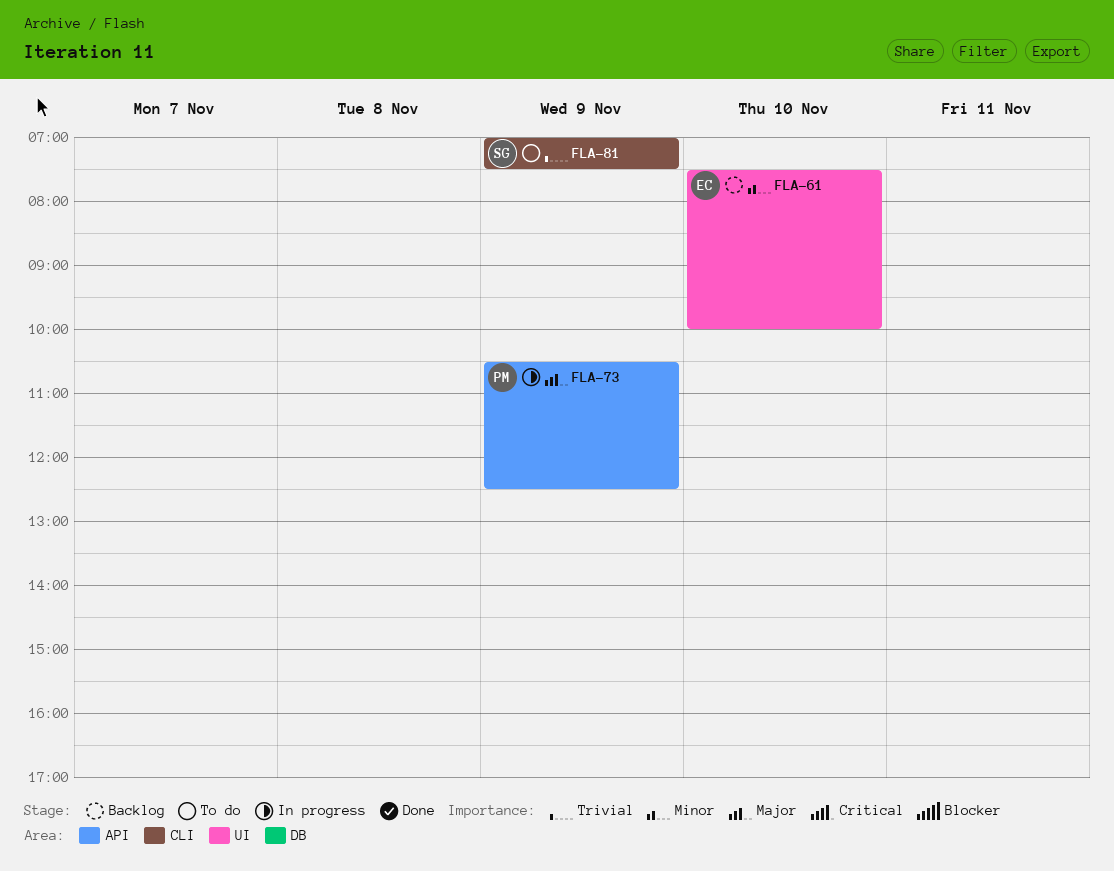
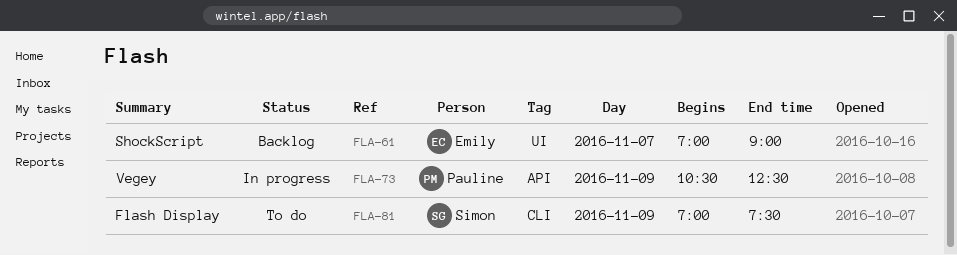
FLA-61, day: Nov 10 -> Nov 7
FLA-61, begins: 07:30 -> 07:00
FLA-61, ends: 10:00 -> 09:00

